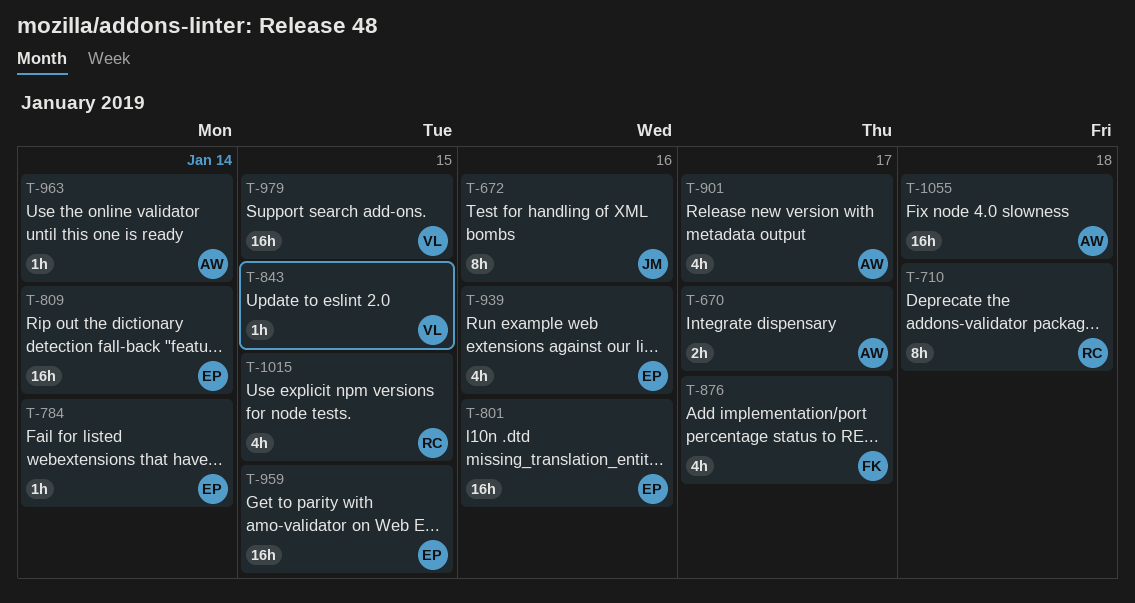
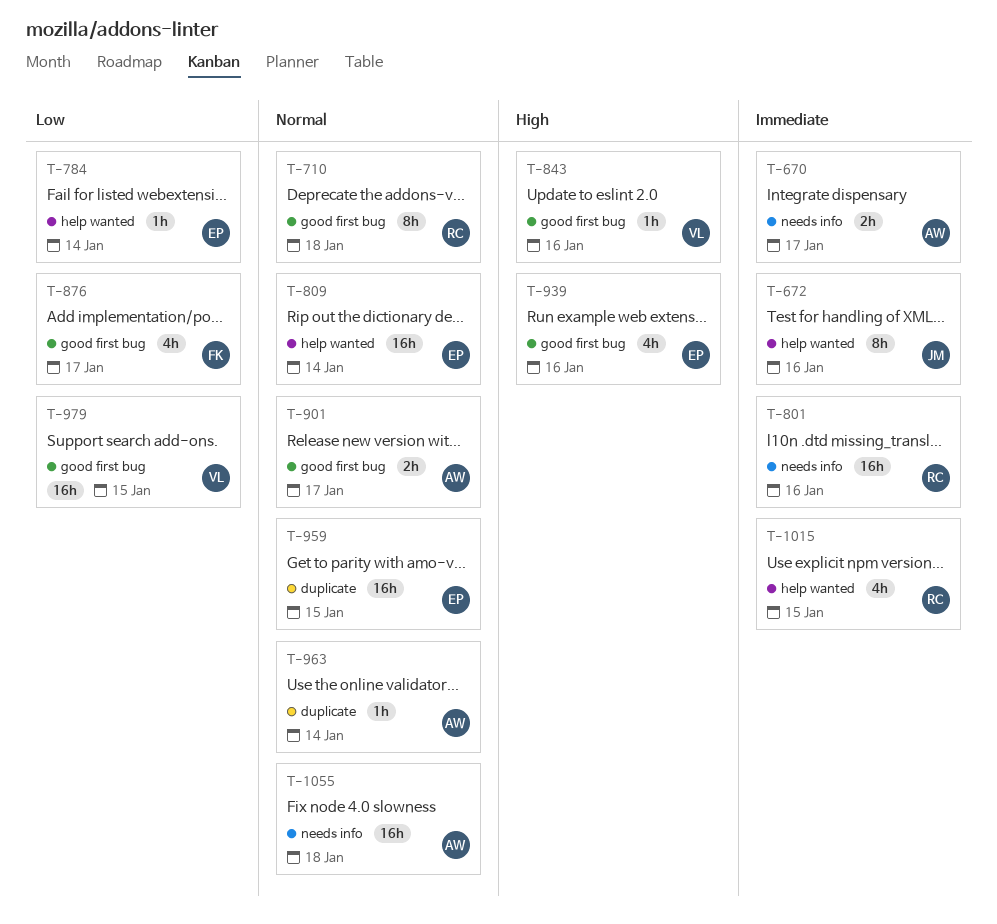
T-801, owner: EP -> RC
T-843, day: Jan 15 -> Jan 16
T-901, estimate: 4h -> 2h

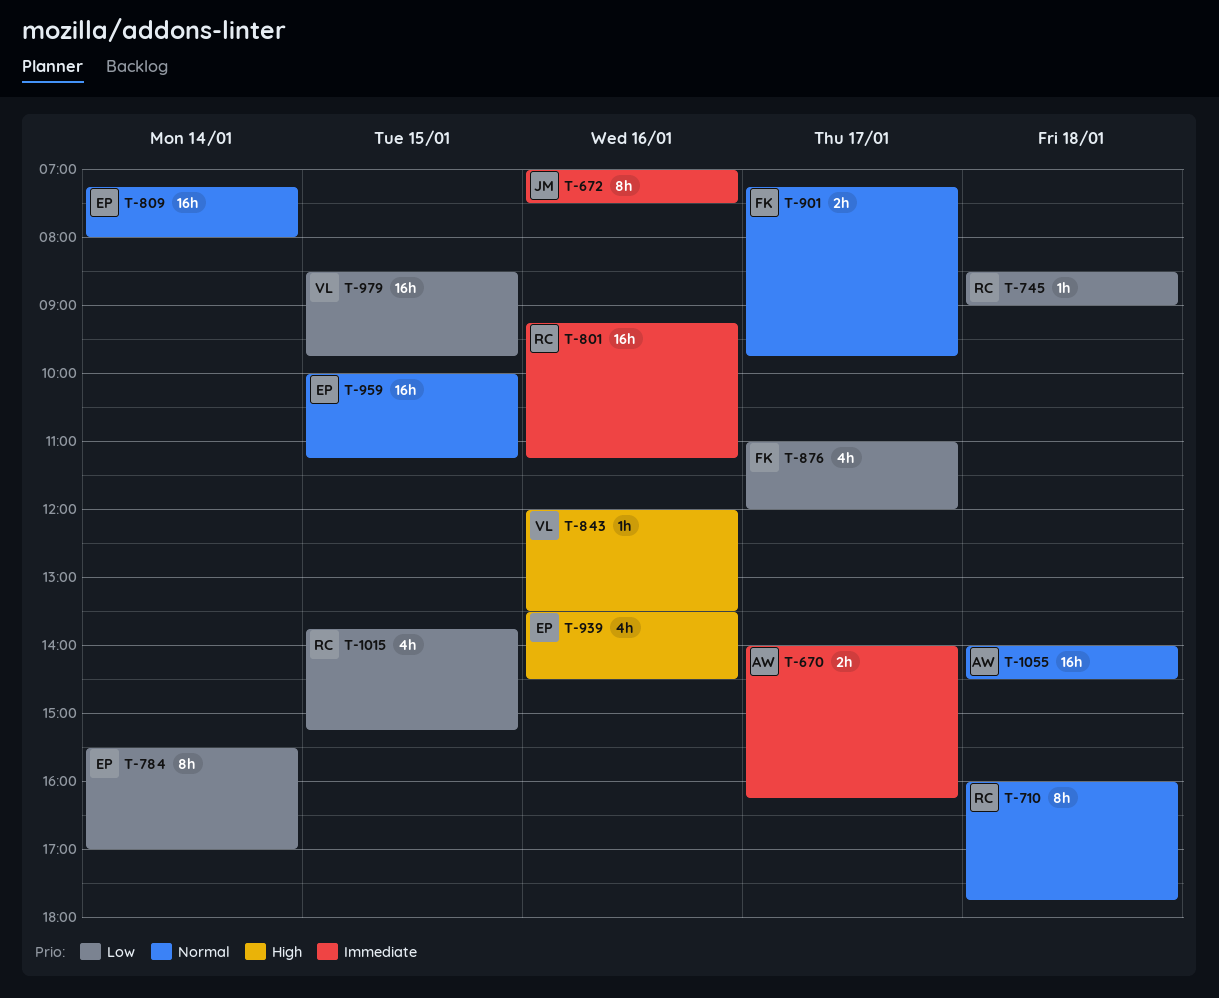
T-745: none -> present
T-784, estimate: 1h -> 8h
T-901, owner: AW -> FK
T-963: present -> none
T-1015, priority: Immediate -> Low

